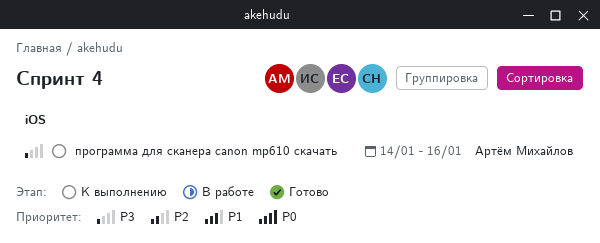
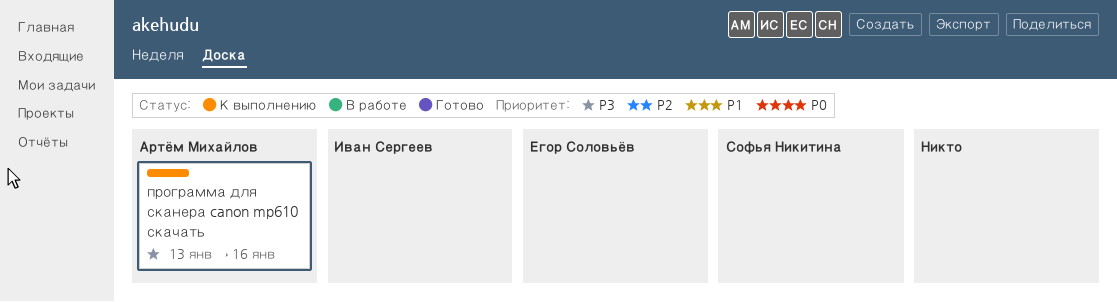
программа для сканера canon mp610 скачать, start: Jan 14 -> Jan 13

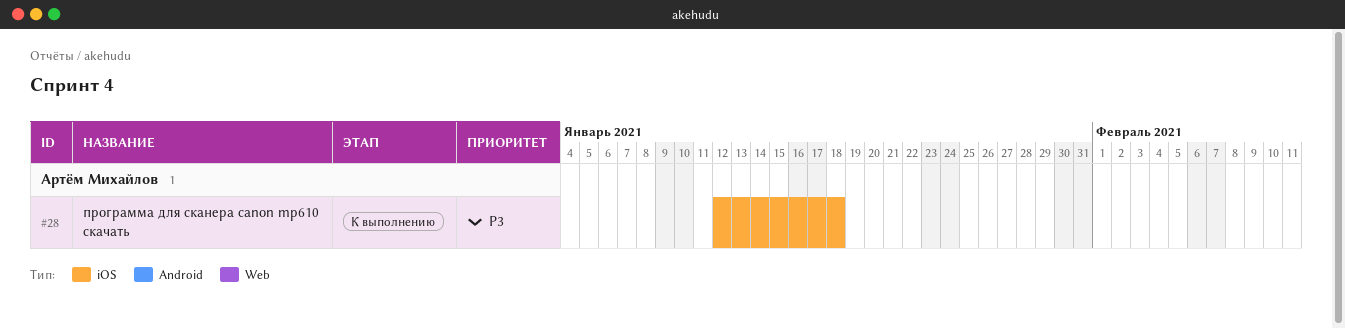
программа для сканера canon mp610 скачать, start: Jan 13 -> Jan 12
программа для сканера canon mp610 скачать, due: Jan 16 -> Jan 18

